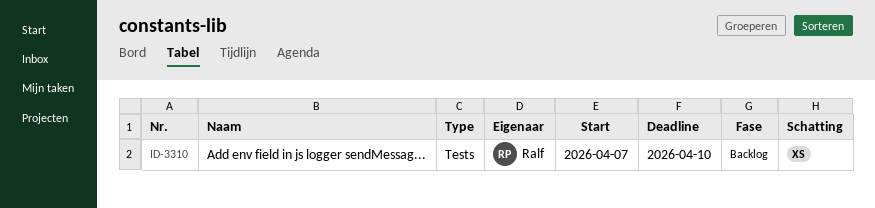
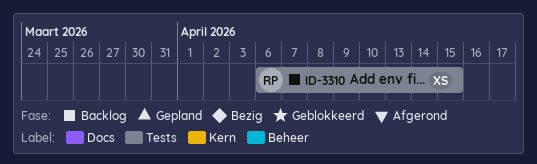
ID-3310, start: Apr 7 -> Apr 6
ID-3310, due: Apr 10 -> Apr 15

